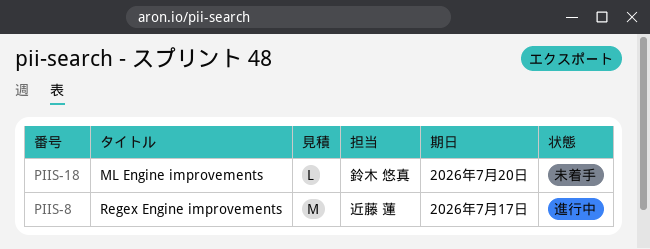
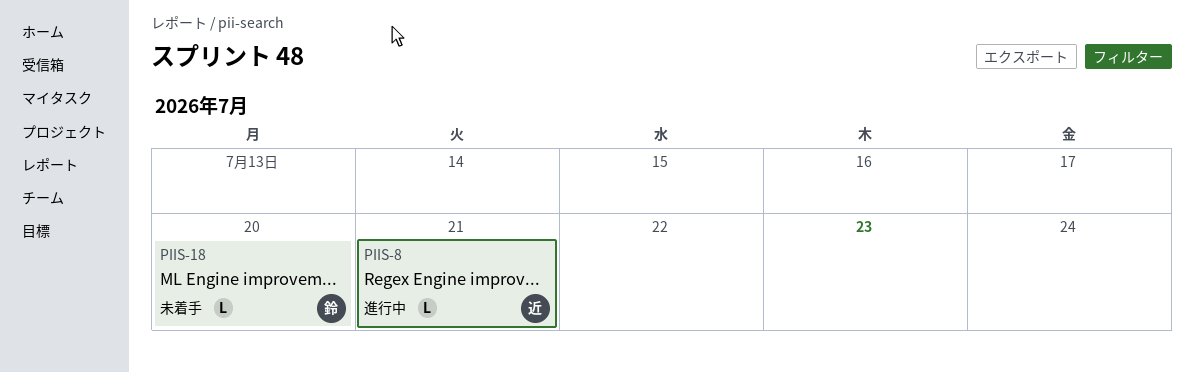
PIIS-8, estimate: M -> L
PIIS-8, due: Jul 17 -> Jul 21

